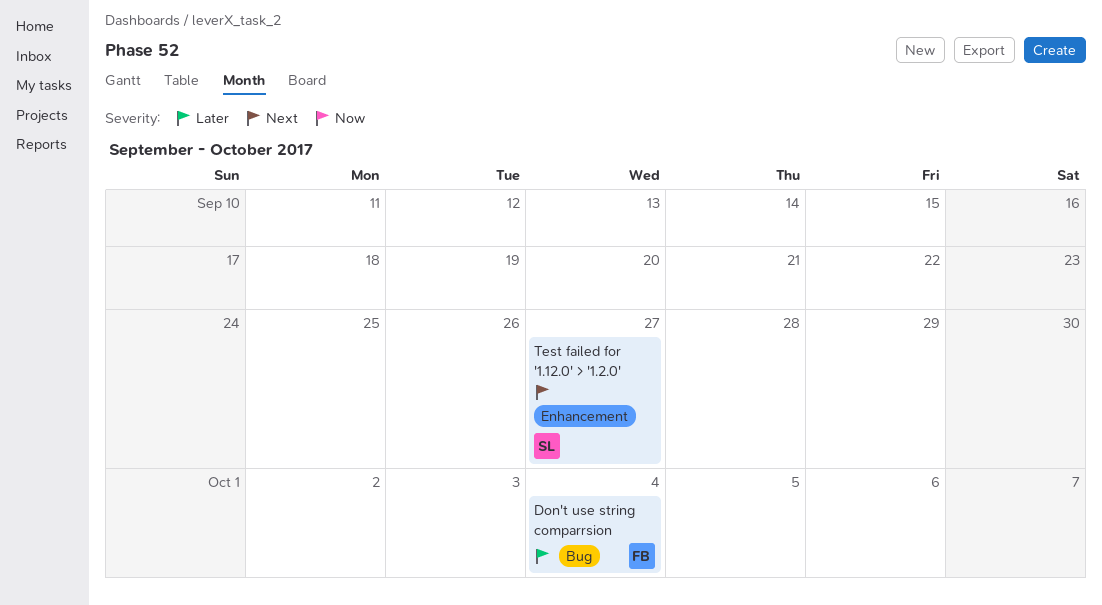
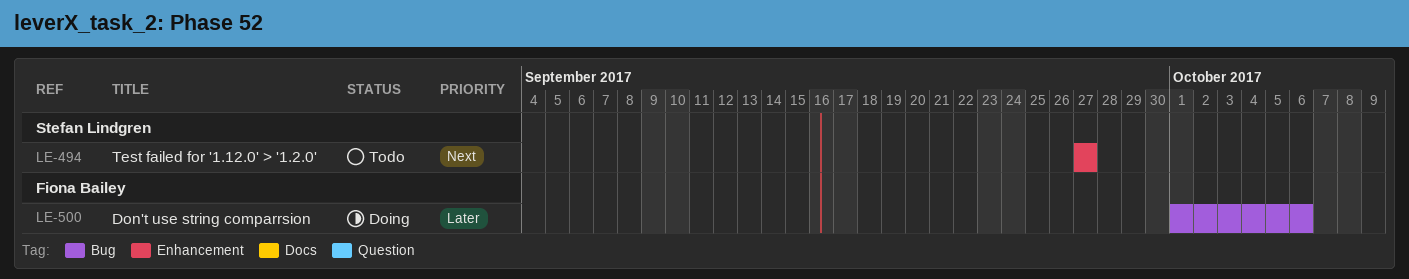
Don't use string comparrsion, due: Oct 4 -> Oct 6

